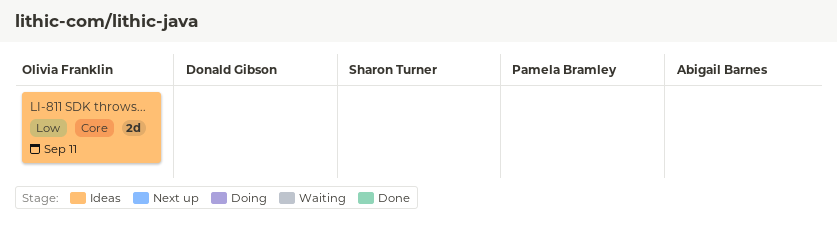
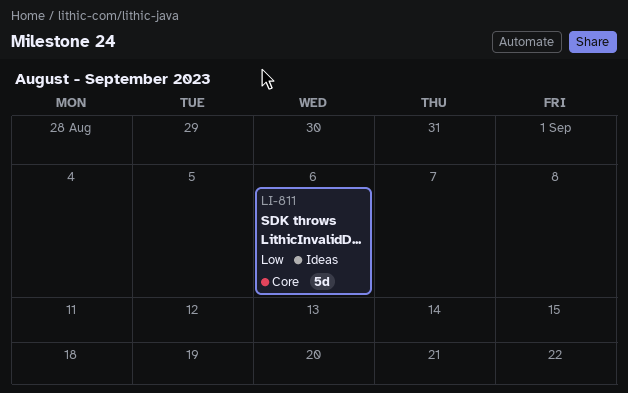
LI-811, estimate: 2d -> 5d
LI-811, due: Sep 11 -> Sep 6

